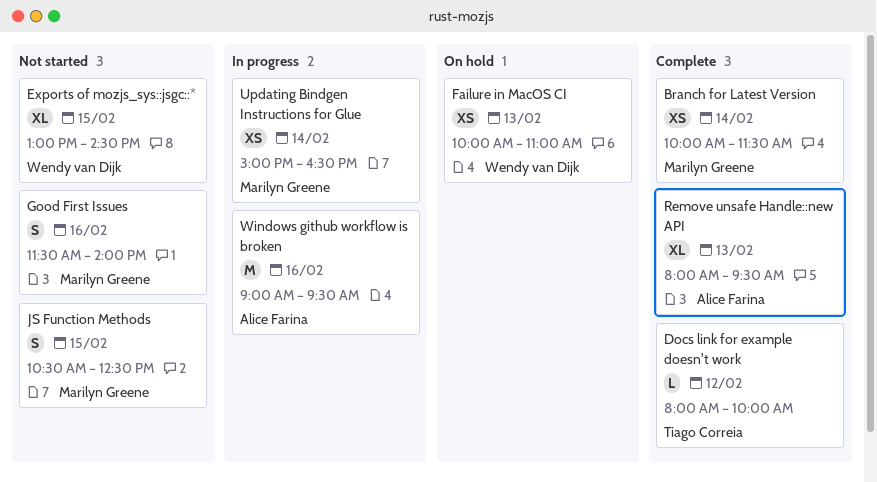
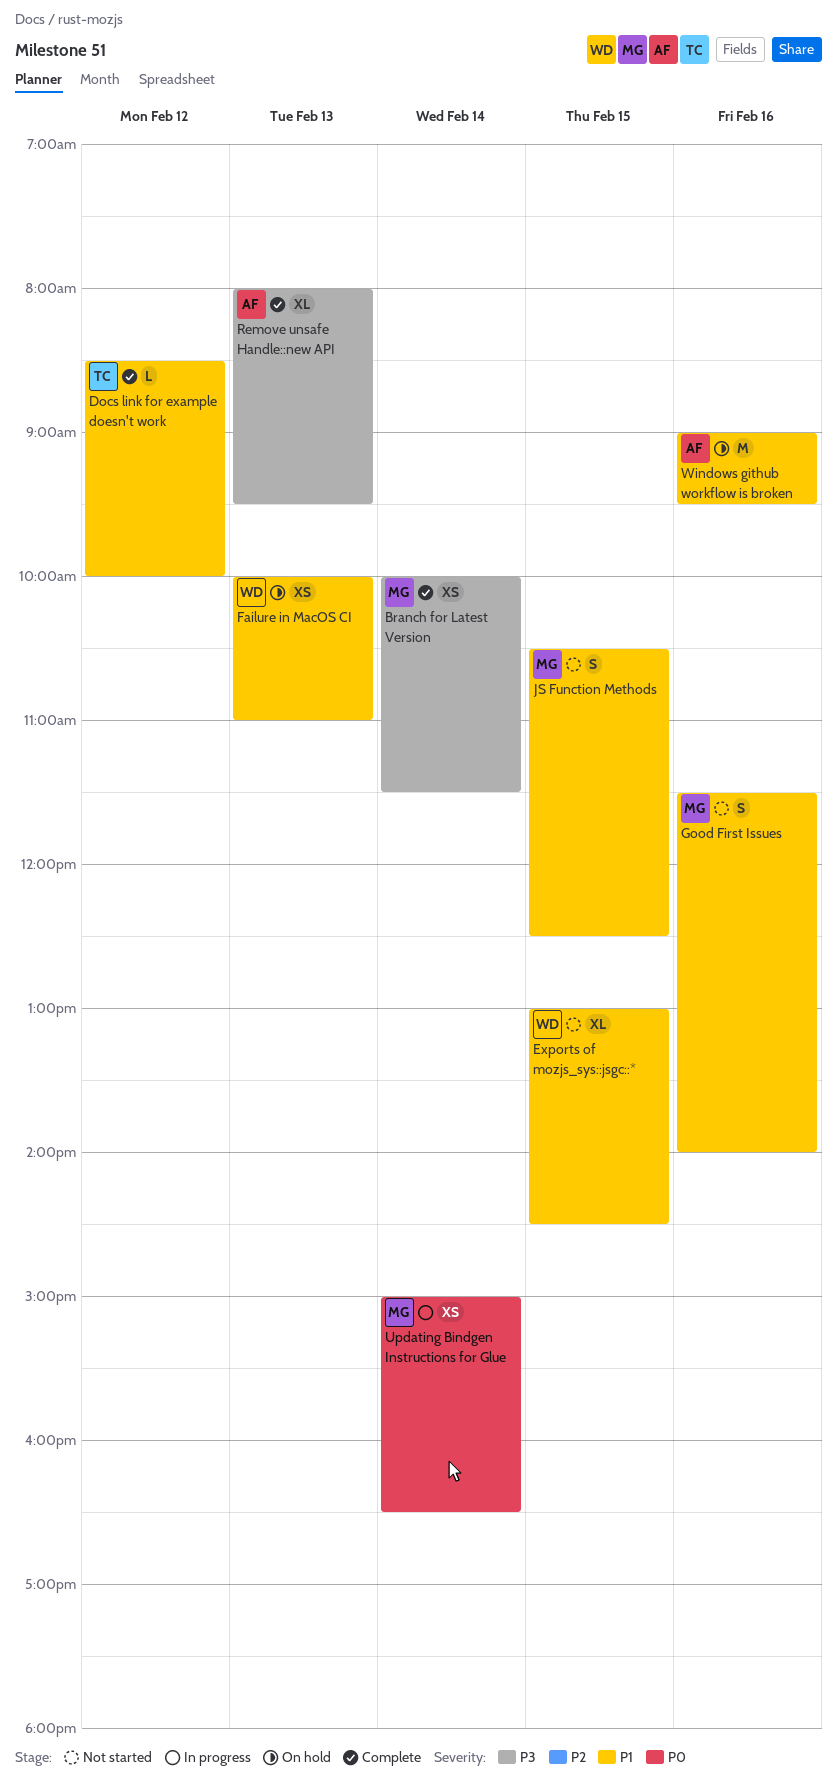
Docs link for example doesn't work, begins: 08:00 -> 08:30
Windows github workflow is broken, status: In progress -> On hold

